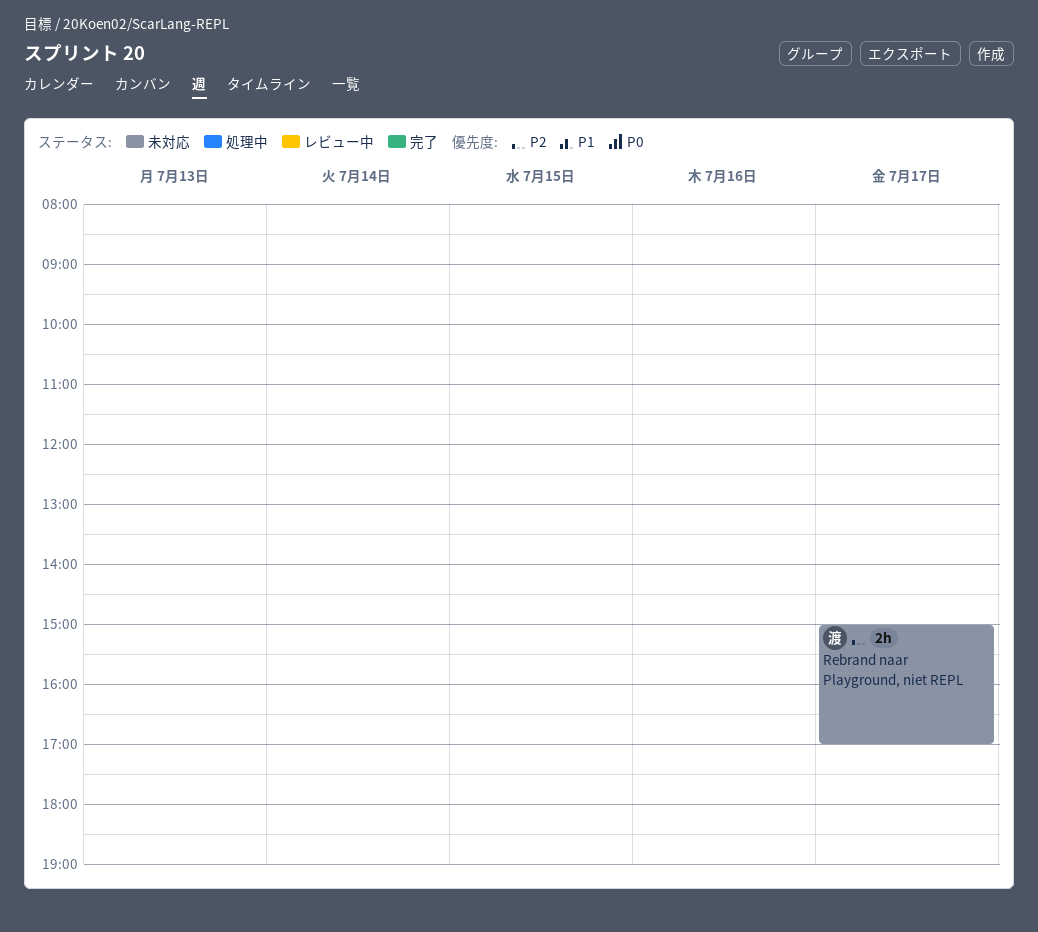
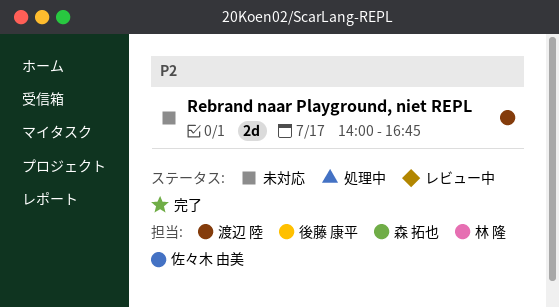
Rebrand naar Playground, niet REPL, estimate: 2h -> 2d
Rebrand naar Playground, niet REPL, begins: 15:00 -> 14:00
Rebrand naar Playground, niet REPL, ends: 17:00 -> 16:45

